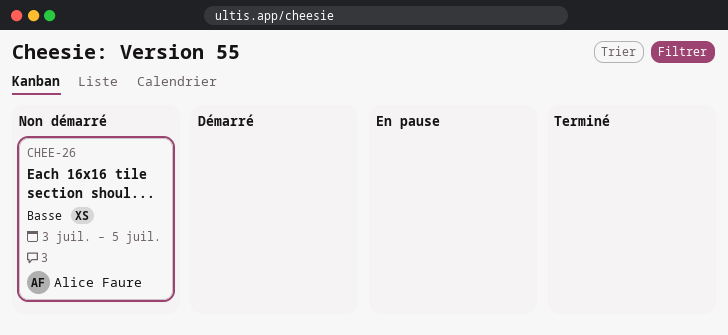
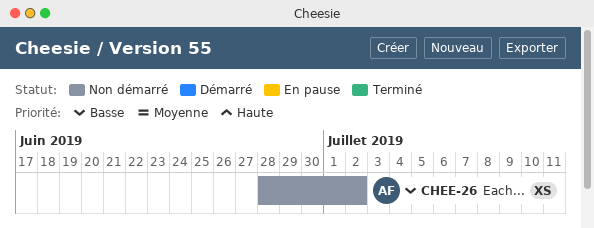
CHEE-26, start: Jul 3 -> Jun 28
CHEE-26, due: Jul 5 -> Jul 2

